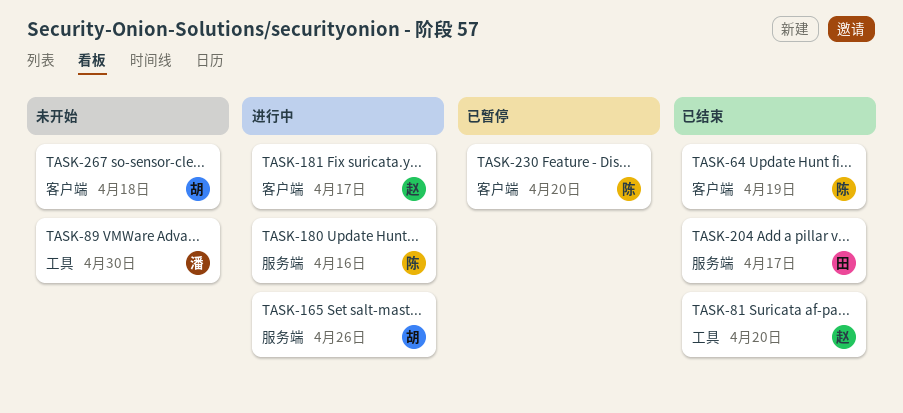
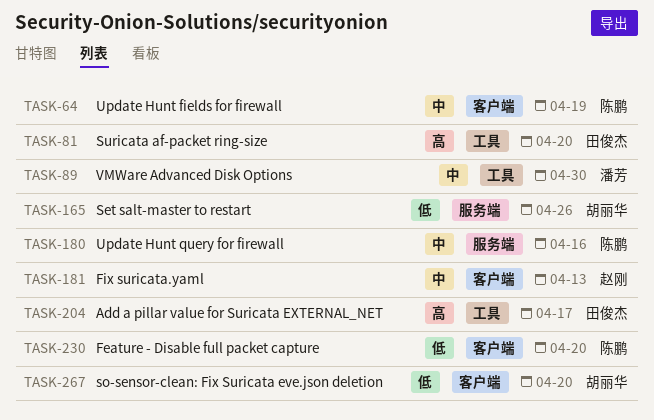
TASK-81, owner: 赵刚 -> 田俊杰
TASK-181, due: Apr 17 -> Apr 13
TASK-204, label: 服务端 -> 工具
TASK-267, due: Apr 18 -> Apr 20

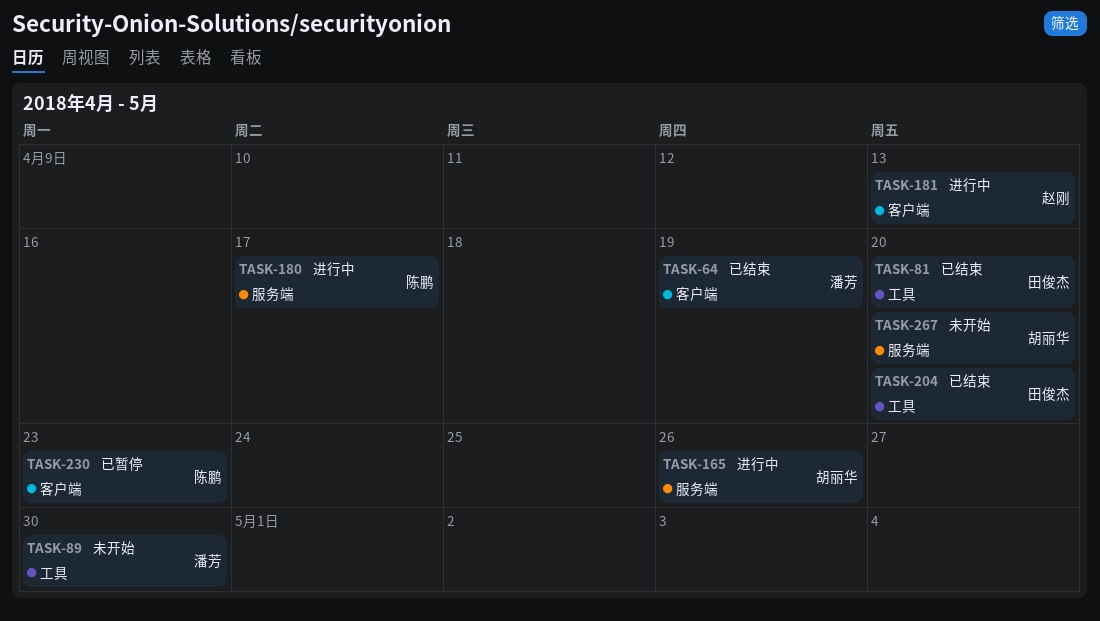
TASK-64, owner: 陈鹏 -> 潘芳
TASK-180, due: Apr 16 -> Apr 17
TASK-204, due: Apr 17 -> Apr 20
TASK-230, due: Apr 20 -> Apr 23
TASK-267, label: 客户端 -> 服务端

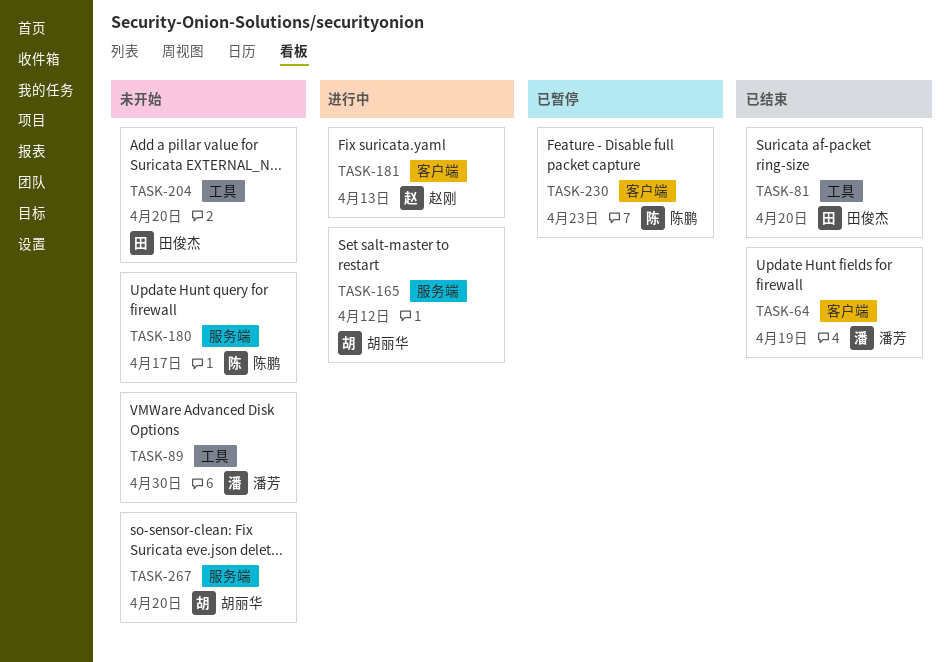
TASK-165, due: Apr 26 -> Apr 12
TASK-180, status: 进行中 -> 未开始
TASK-204, status: 已结束 -> 未开始

